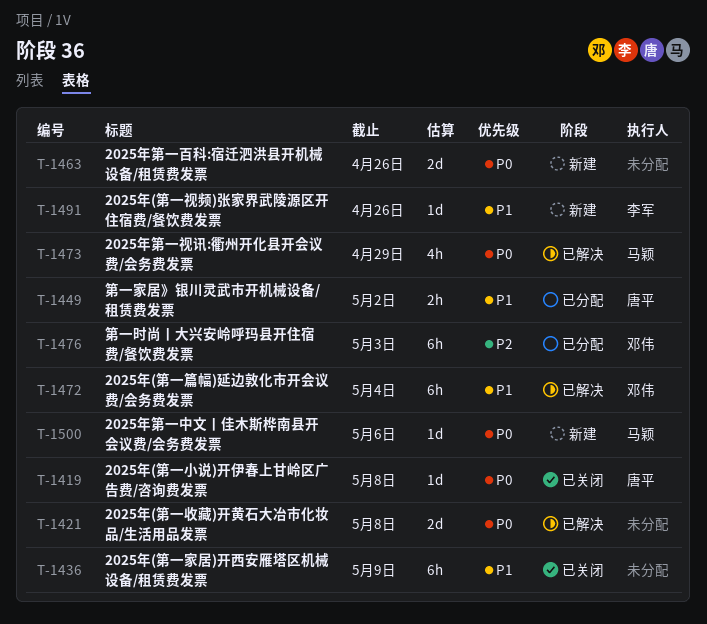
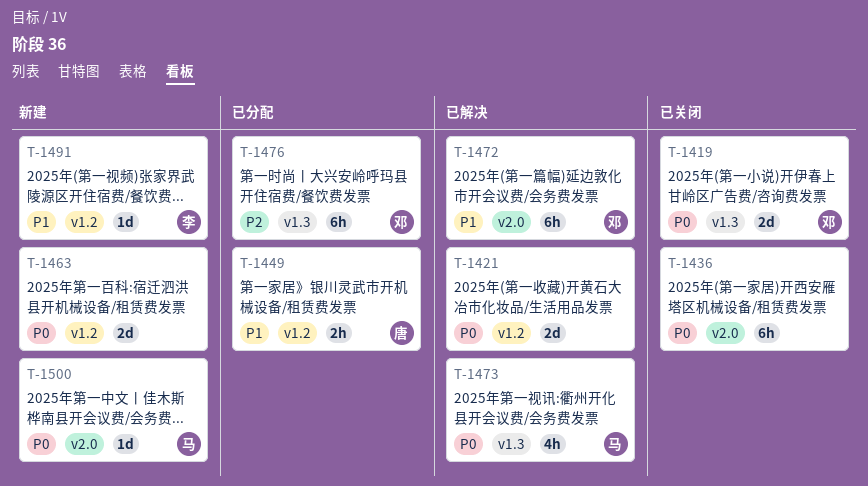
T-1419, owner: 唐平 -> 邓伟
T-1419, estimate: 1d -> 2d
T-1436, priority: P1 -> P0

